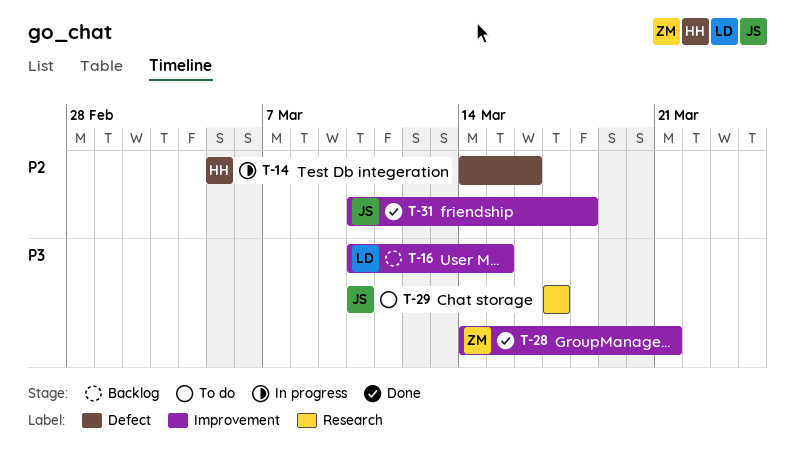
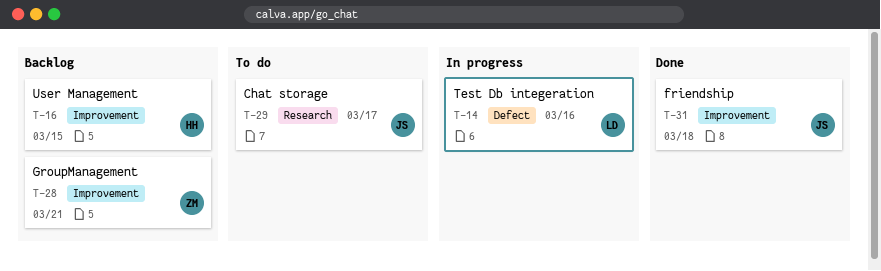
T-14, owner: HH -> LD
T-16, owner: LD -> HH
T-28, status: Done -> Backlog

